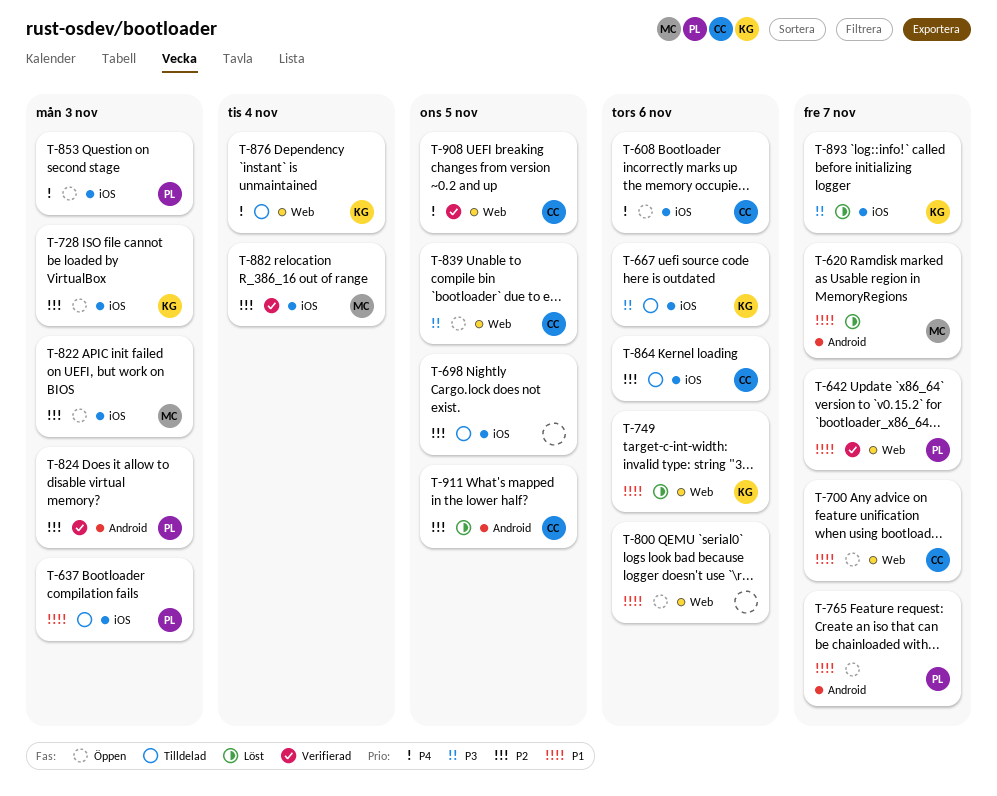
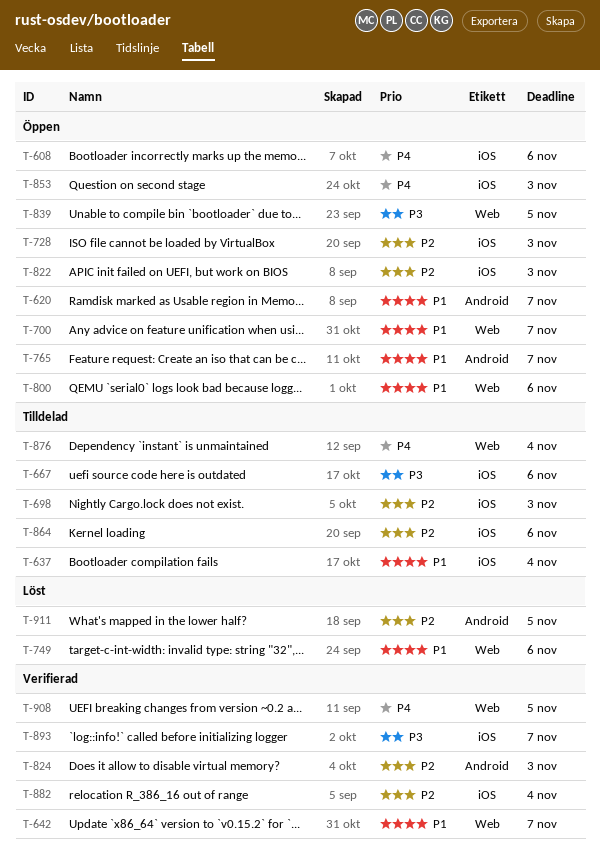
T-620, status: Löst -> Öppen
T-637, due: Nov 3 -> Nov 4
T-698, due: Nov 5 -> Nov 3
T-893, status: Löst -> Verifierad

